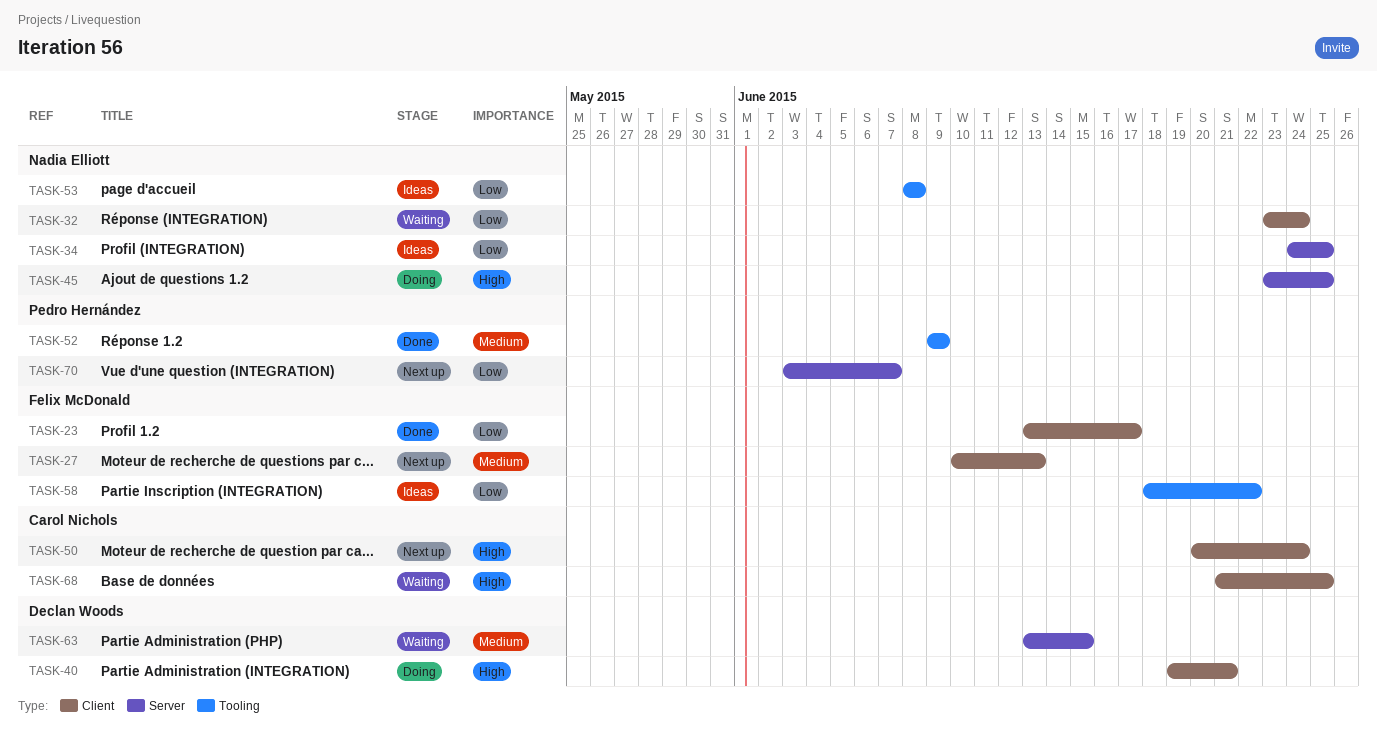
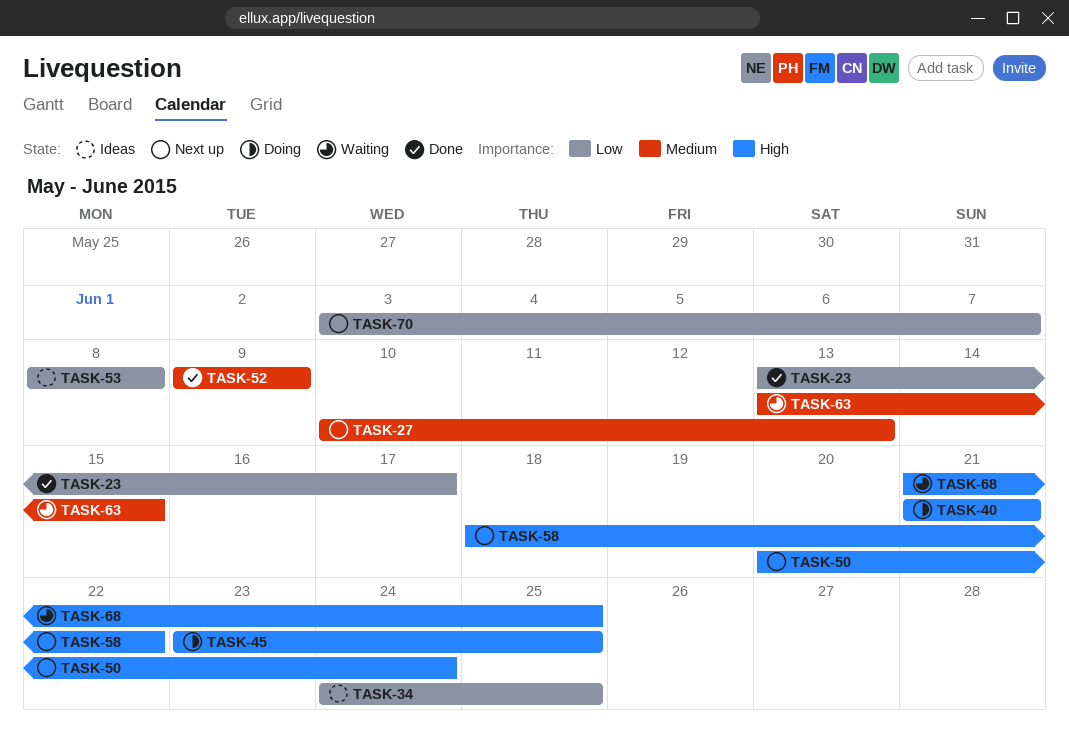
TASK-32: present -> none
TASK-40, start: Jun 19 -> Jun 21
TASK-58, status: Ideas -> Next up
TASK-58, priority: Low -> High

